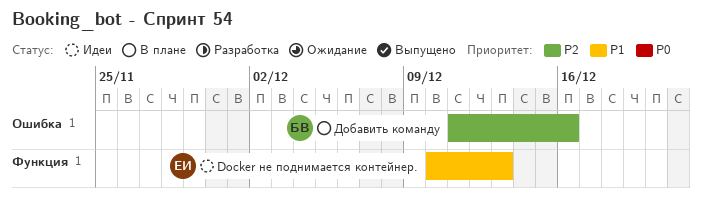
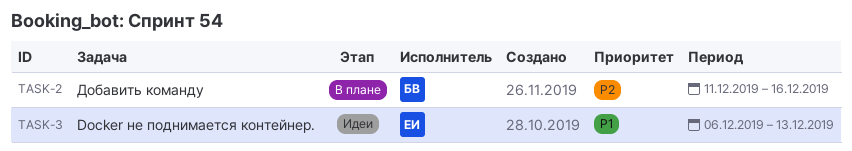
Docker не поднимается контейнер., start: Dec 10 -> Dec 6

